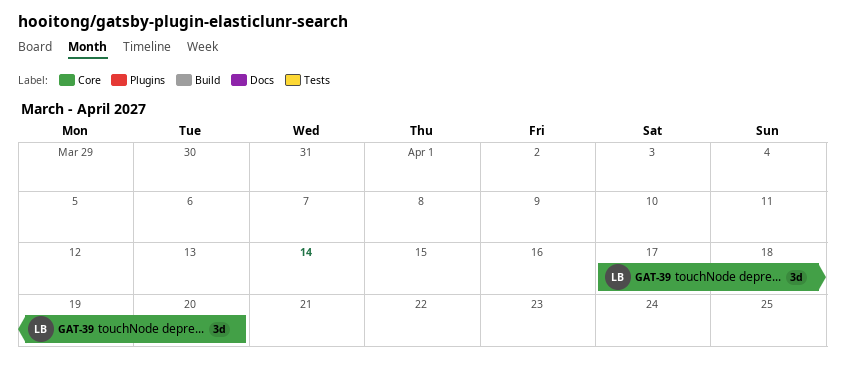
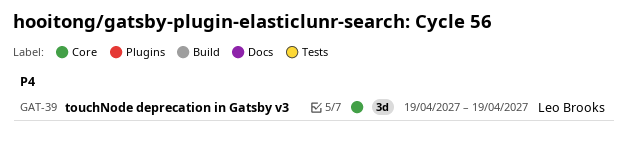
GAT-39, start: Apr 17 -> Apr 19
GAT-39, due: Apr 20 -> Apr 19

